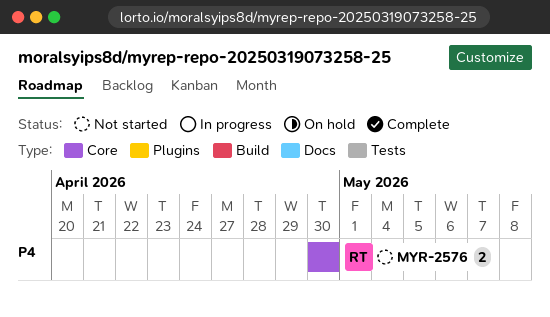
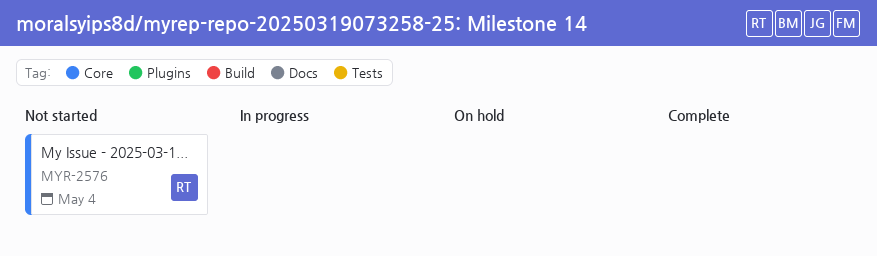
MYR-2576, due: Apr 30 -> May 4

